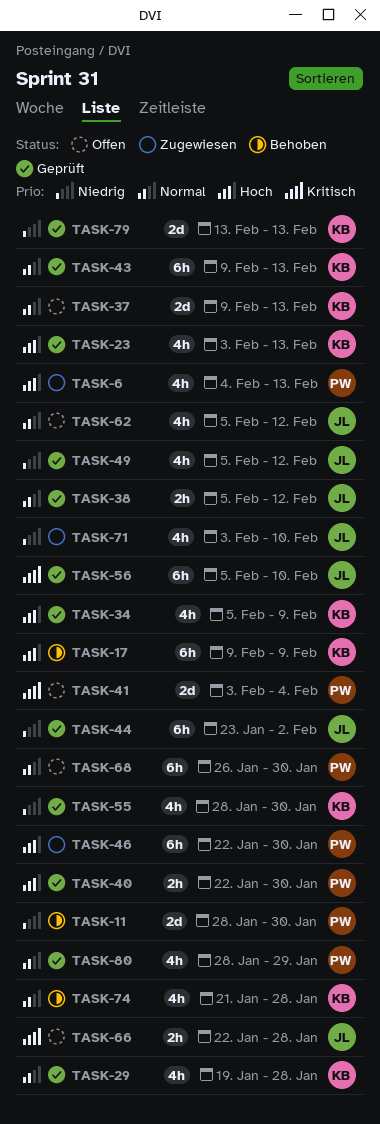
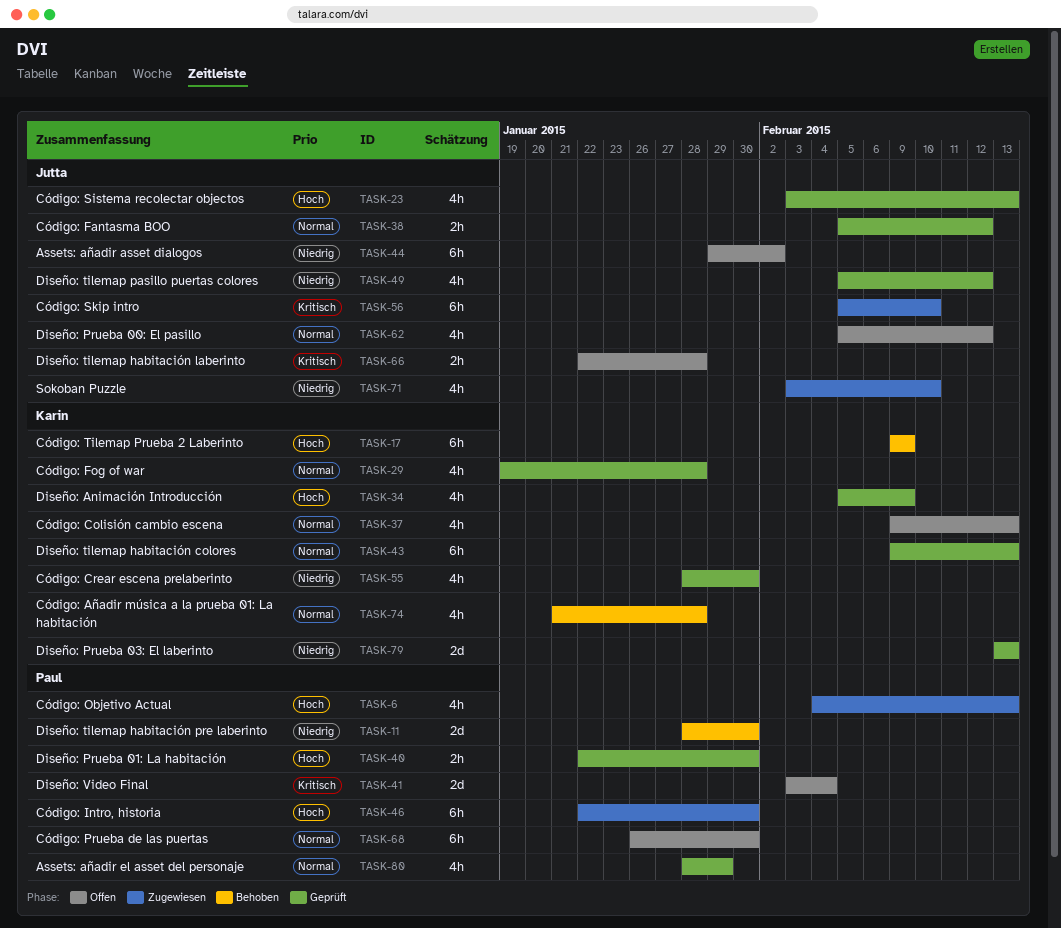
TASK-23, owner: Karin -> Jutta
TASK-37, estimate: 2d -> 4h
TASK-44, status: Geprüft -> Offen
TASK-44, start: Jan 23 -> Jan 29
TASK-56, status: Geprüft -> Zugewiesen

